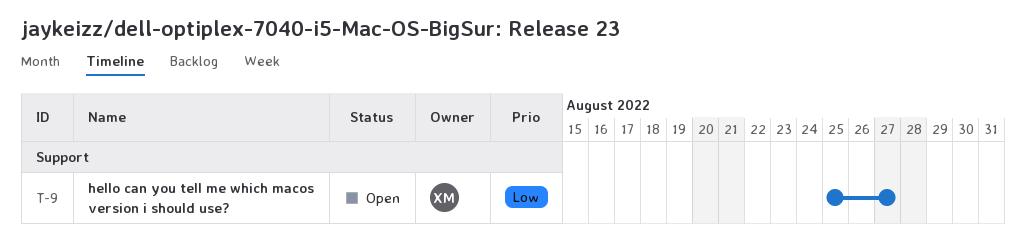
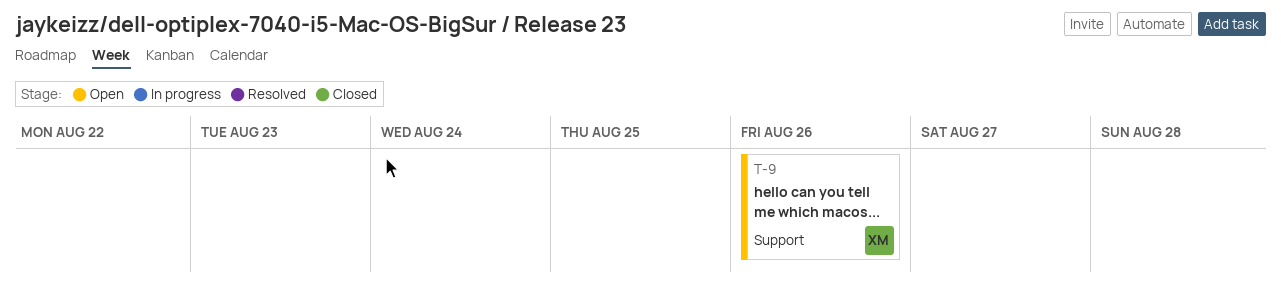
T-9, due: Aug 27 -> Aug 26

